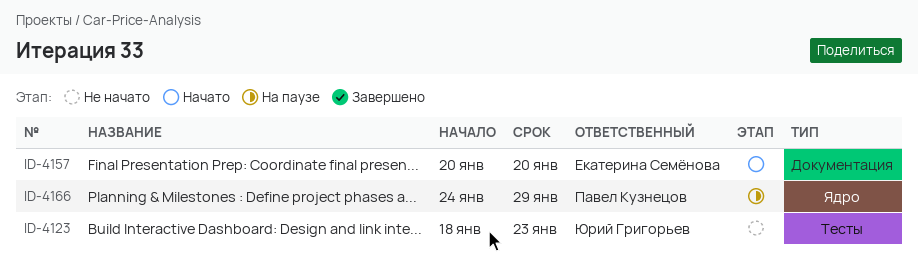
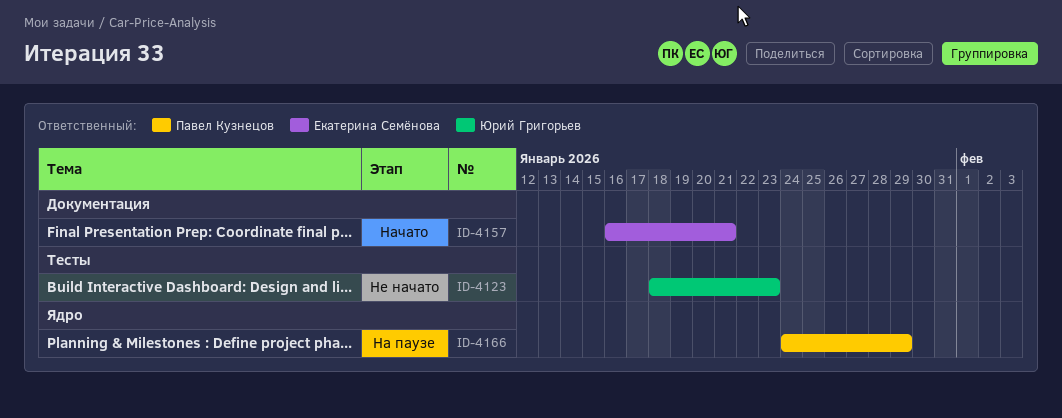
ID-4157, start: Jan 20 -> Jan 16
ID-4157, due: Jan 20 -> Jan 21

